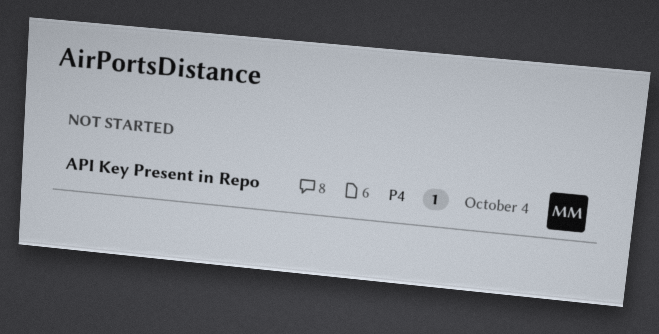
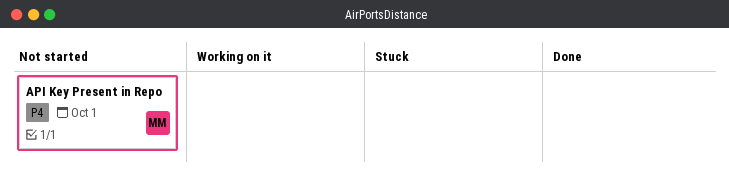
API Key Present in Repo, due: Oct 4 -> Oct 1

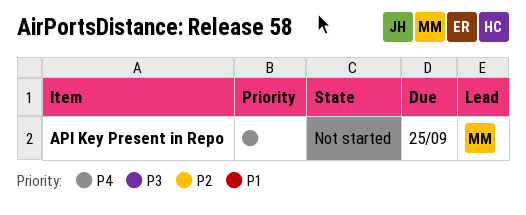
API Key Present in Repo, due: Oct 1 -> Sep 25

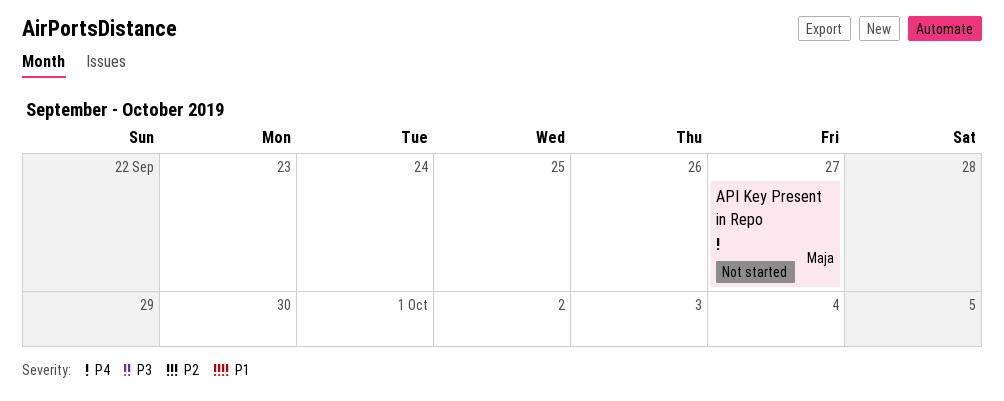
API Key Present in Repo, due: Sep 25 -> Sep 27

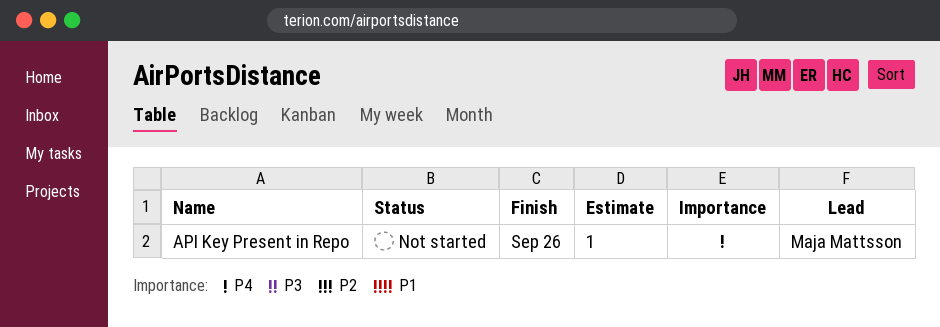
API Key Present in Repo, due: Sep 27 -> Sep 26

